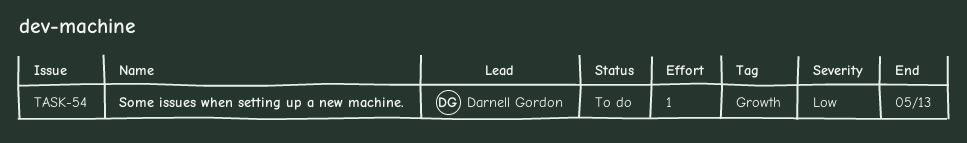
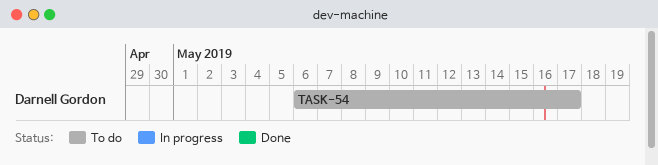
TASK-54, due: May 13 -> May 17

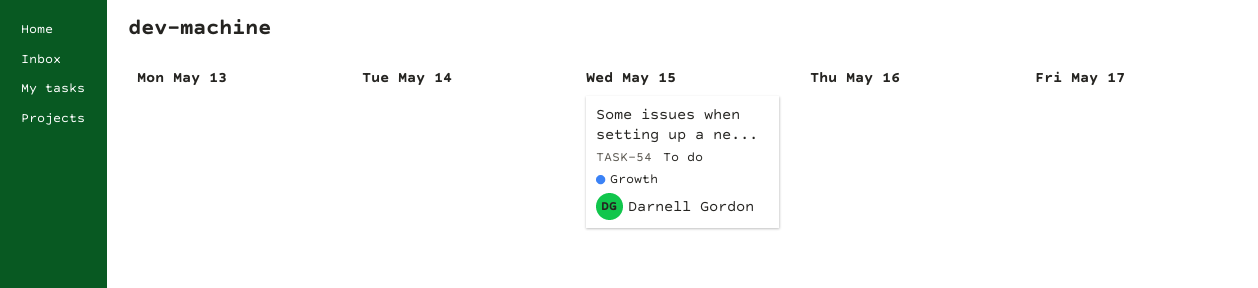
TASK-54, due: May 17 -> May 15

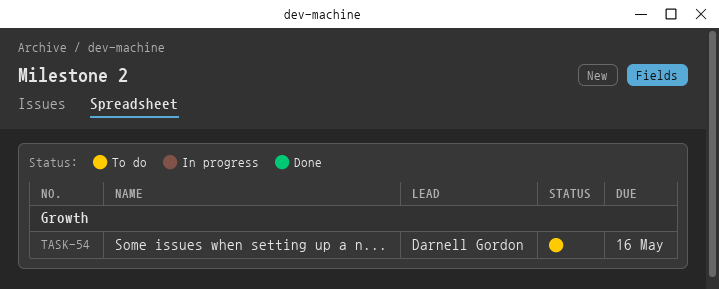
TASK-54, due: May 15 -> May 16

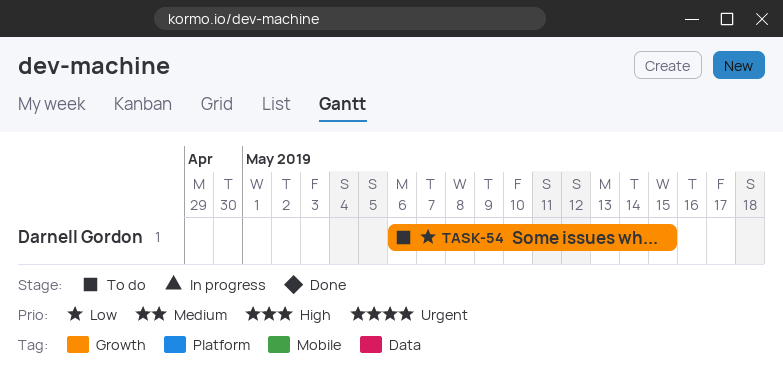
TASK-54, due: May 16 -> May 15

